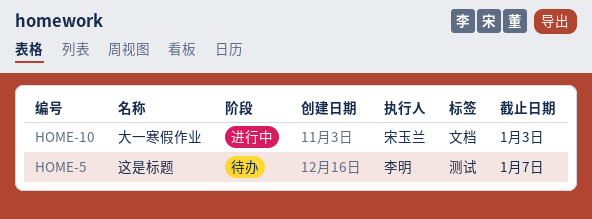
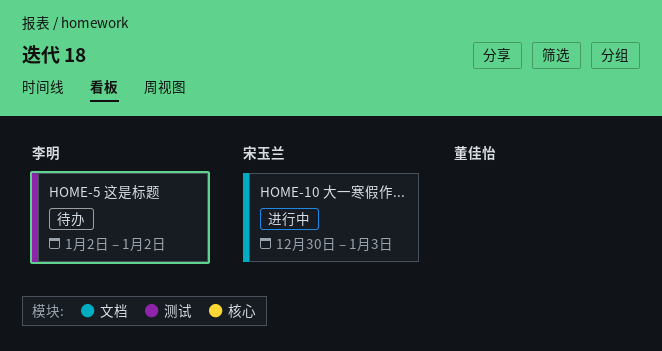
HOME-5, due: Jan 7 -> Jan 2

